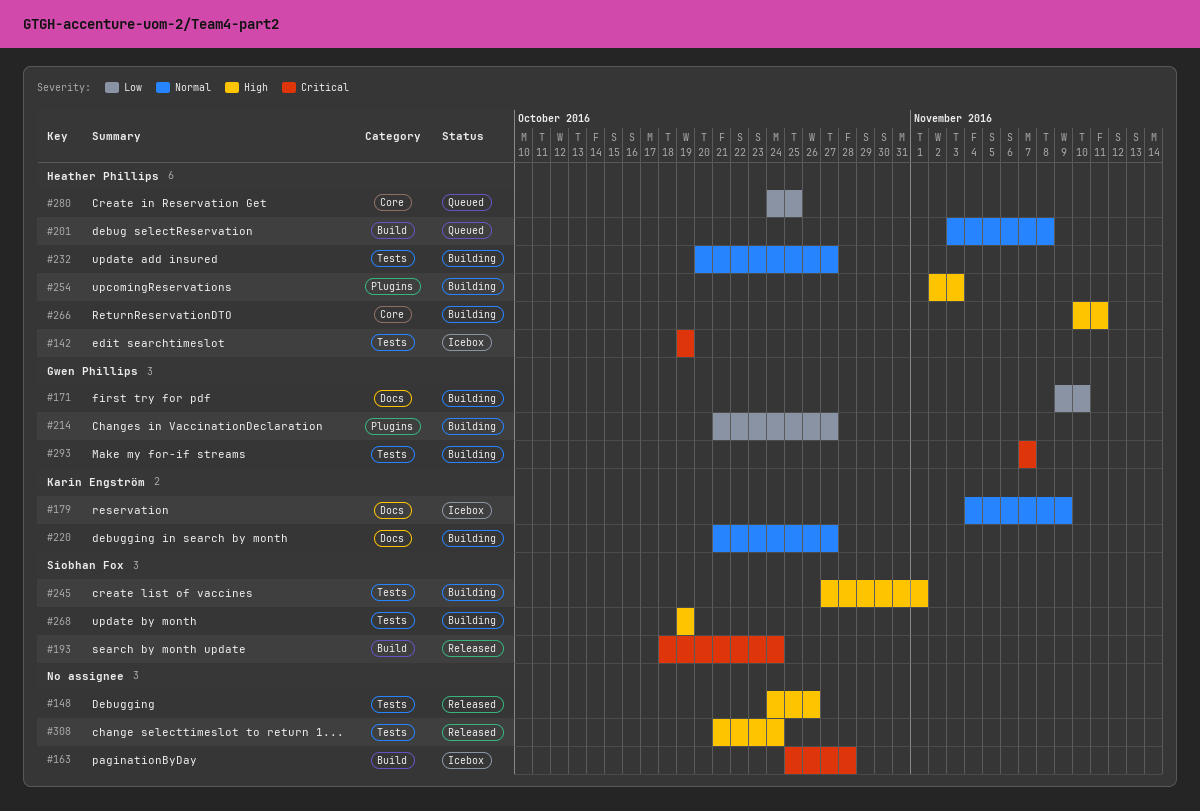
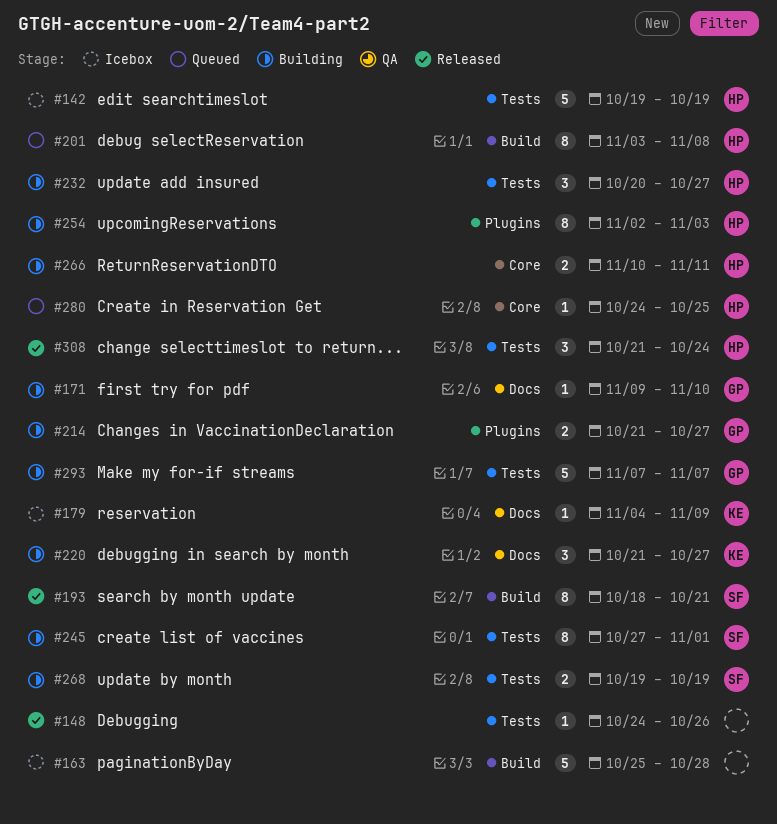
#193, due: Oct 24 -> Oct 21
#308, owner: none -> Heather Phillips

